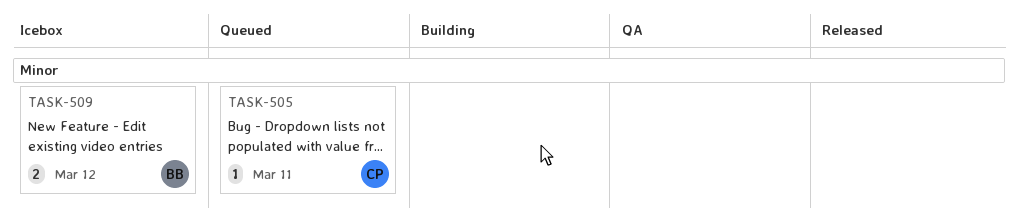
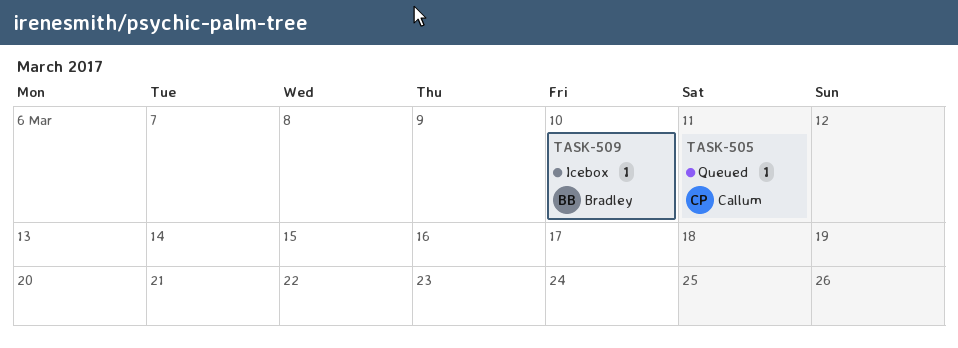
TASK-509, estimate: 2 -> 1
TASK-509, due: Mar 12 -> Mar 10

